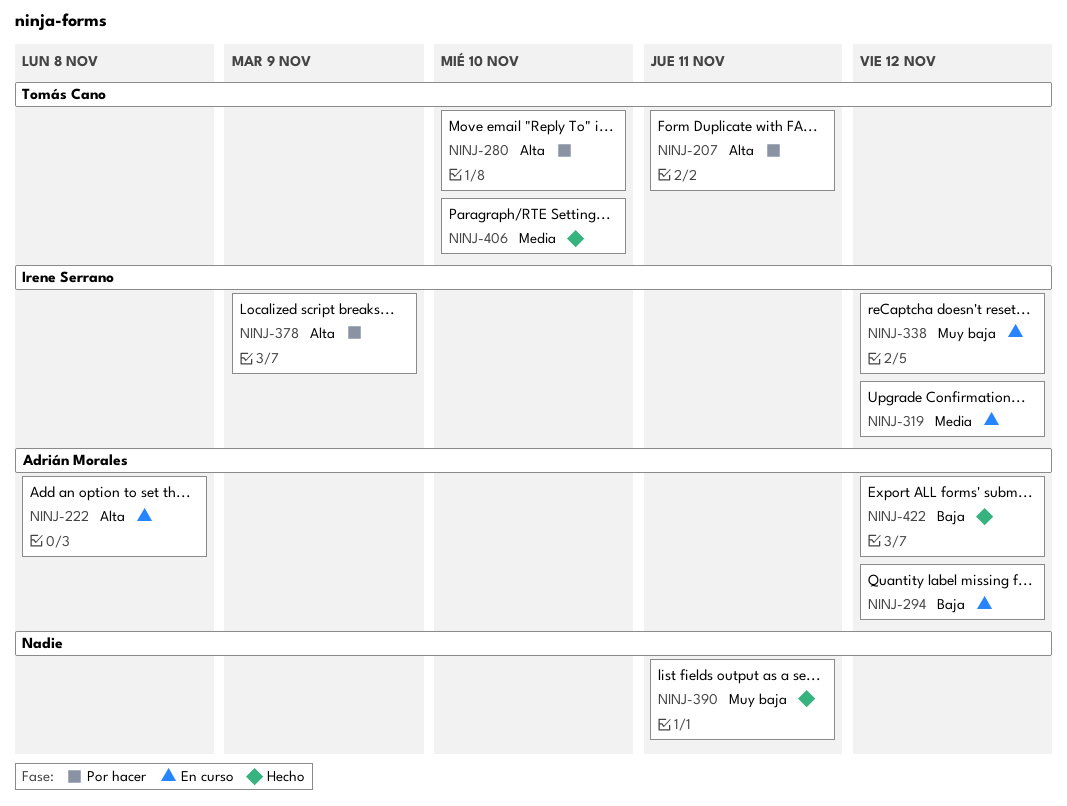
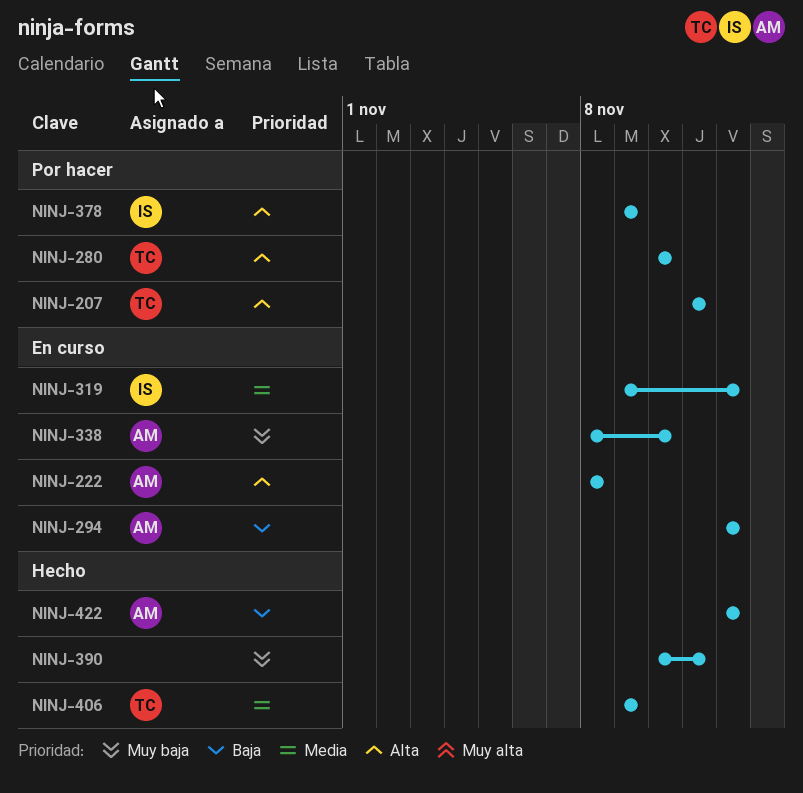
NINJ-338, owner: Irene Serrano -> Adrián Morales
NINJ-338, due: Nov 12 -> Nov 10
NINJ-406, due: Nov 10 -> Nov 9

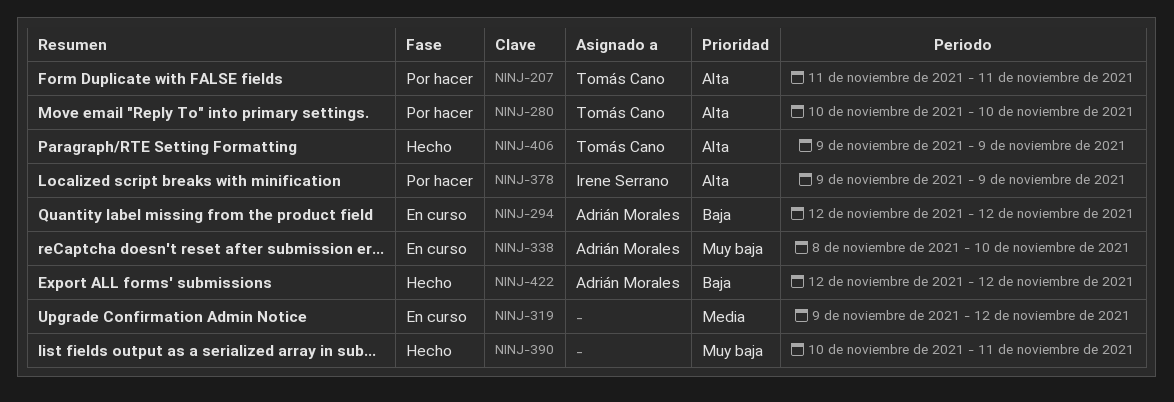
NINJ-222: present -> none
NINJ-319, owner: Irene Serrano -> none
NINJ-406, priority: Media -> Alta

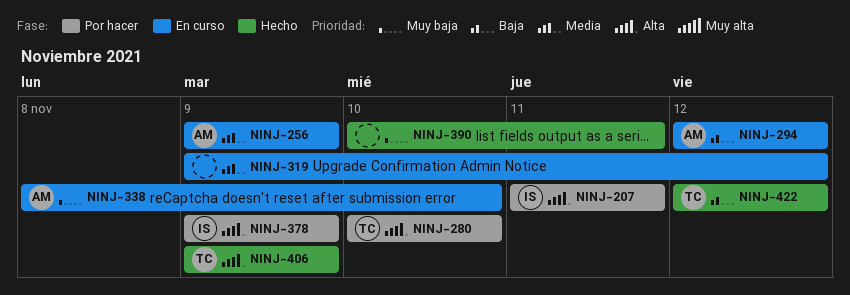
NINJ-207, owner: Tomás Cano -> Irene Serrano
NINJ-256: none -> present
NINJ-422, owner: Adrián Morales -> Tomás Cano

